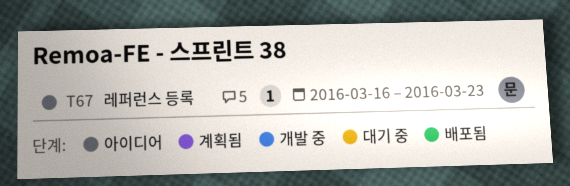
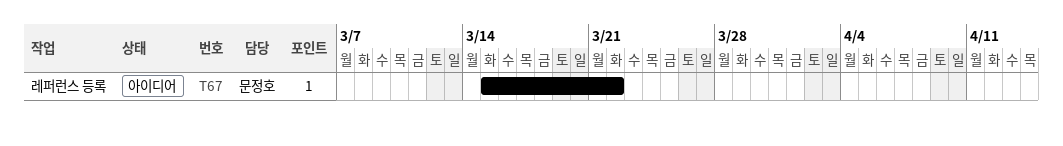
T67, start: Mar 16 -> Mar 15
T67, due: Mar 23 -> Mar 22

